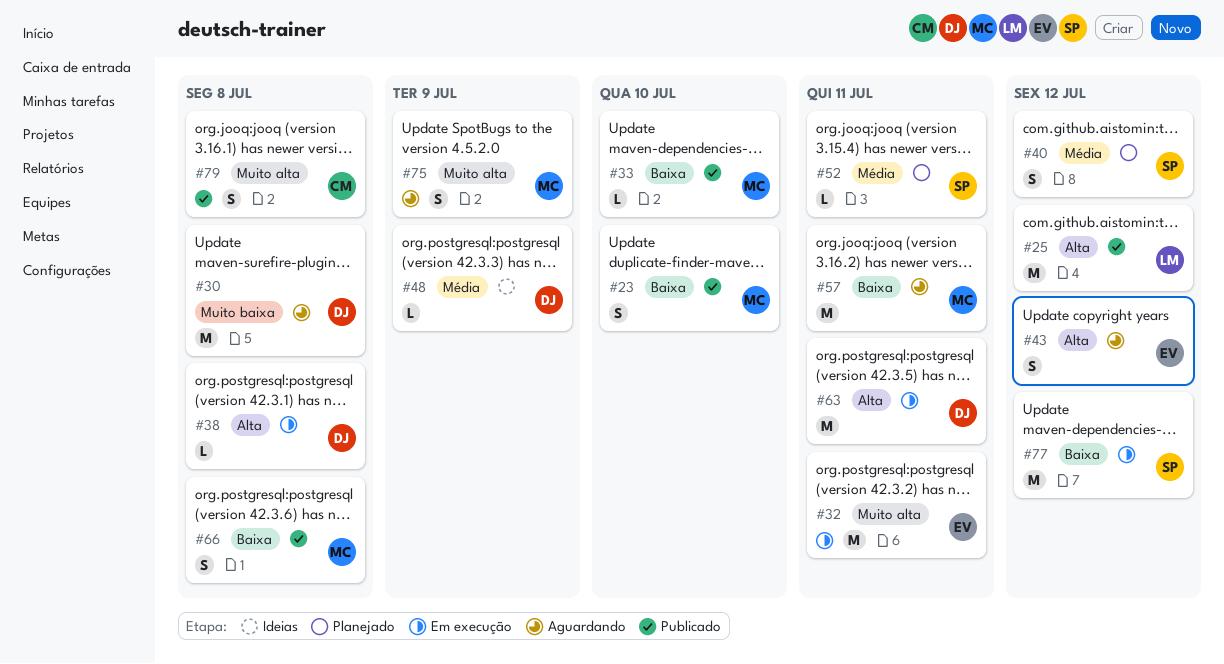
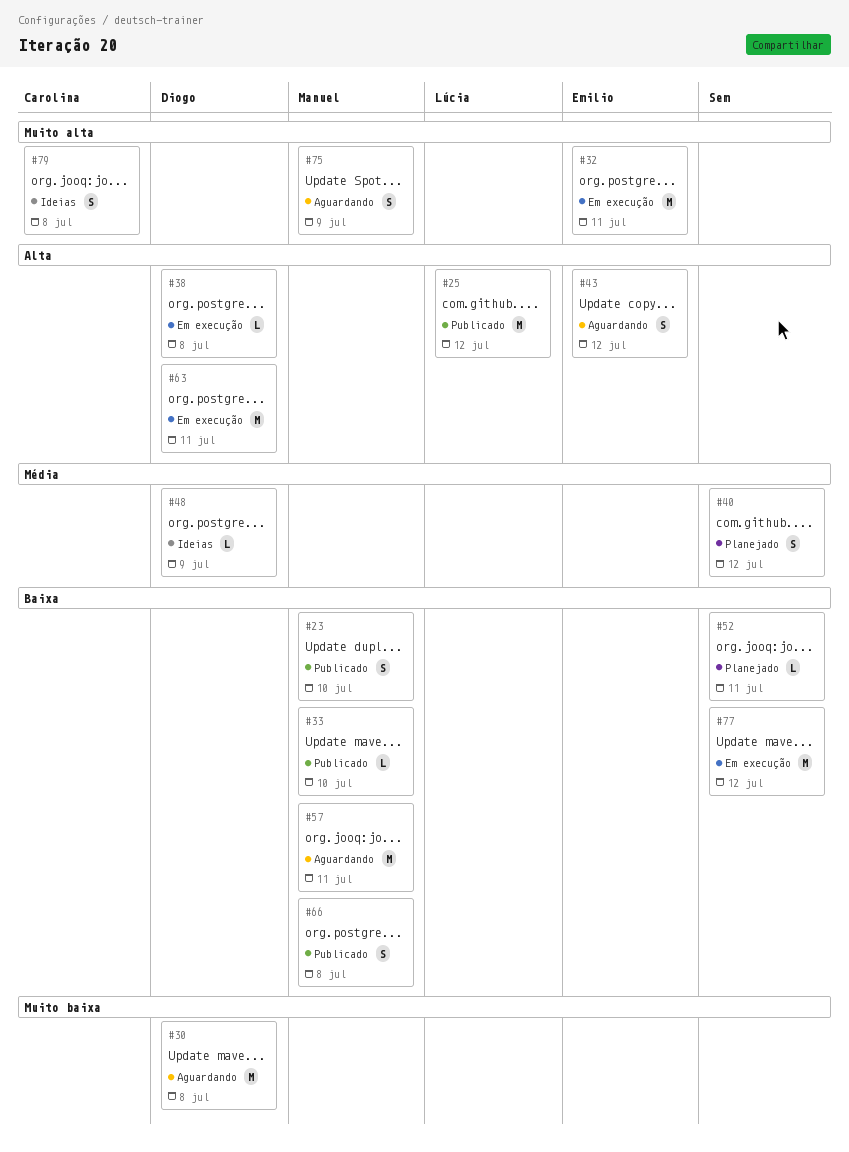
#52, priority: Média -> Baixa
#79, status: Publicado -> Ideias

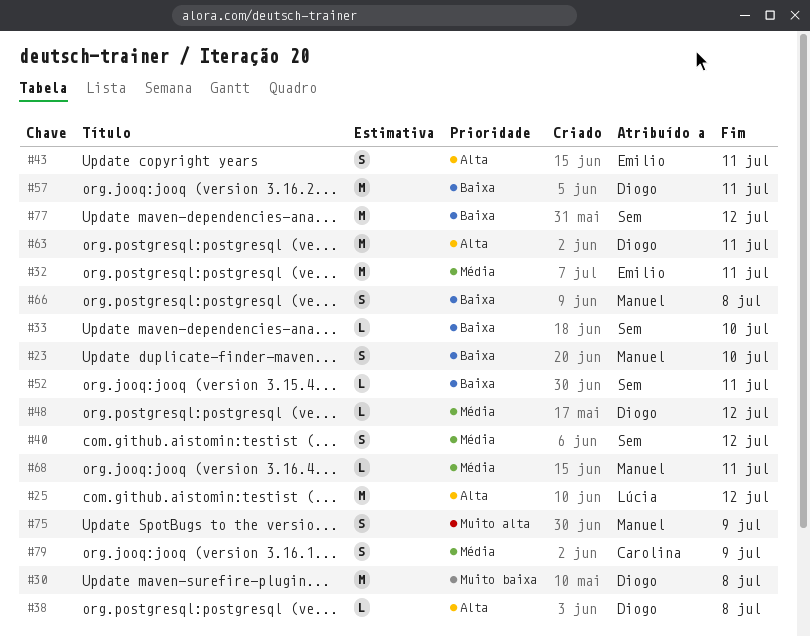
#32, priority: Muito alta -> Média
#33, owner: Manuel -> Sem
#43, due: Jul 12 -> Jul 11
#48, due: Jul 9 -> Jul 12
#57, owner: Manuel -> Diogo
#68: none -> present
#79, priority: Muito alta -> Média
#79, due: Jul 8 -> Jul 9

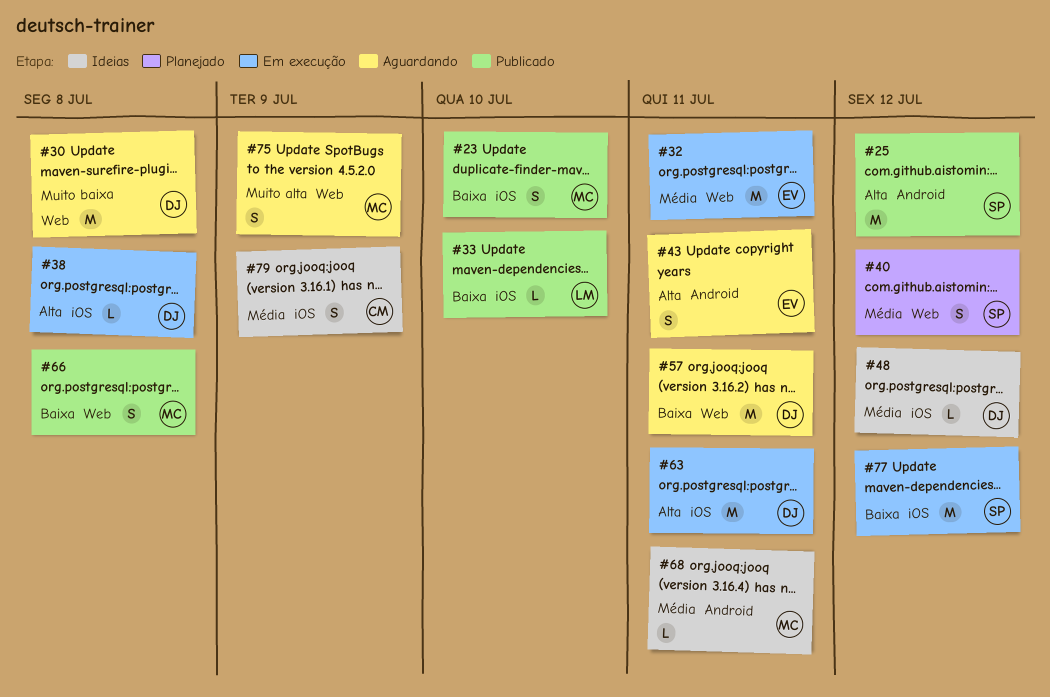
#25, owner: Lúcia -> Sem
#33, owner: Sem -> Lúcia
#52: present -> none

